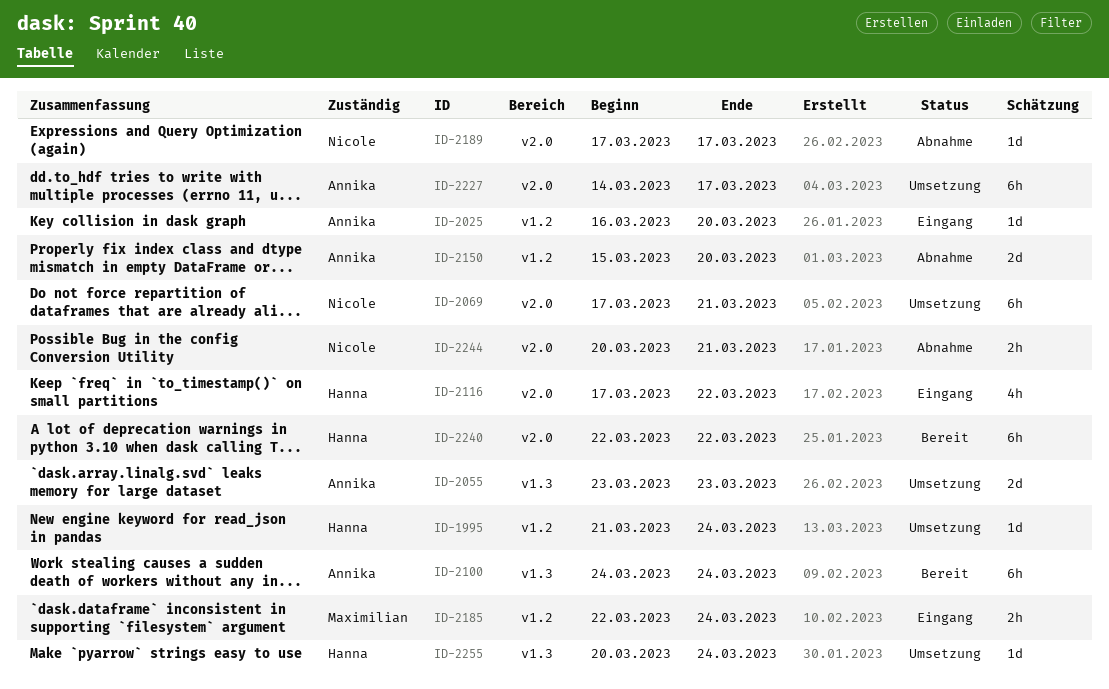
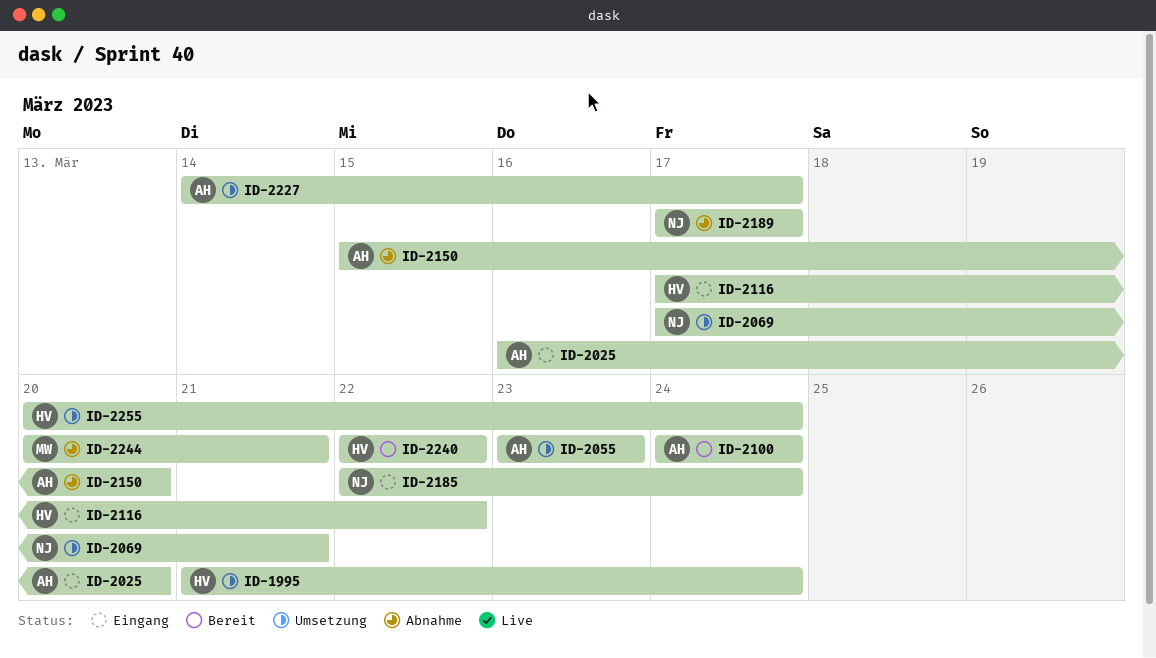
ID-2185, owner: Maximilian -> Nicole
ID-2244, owner: Nicole -> Maximilian

